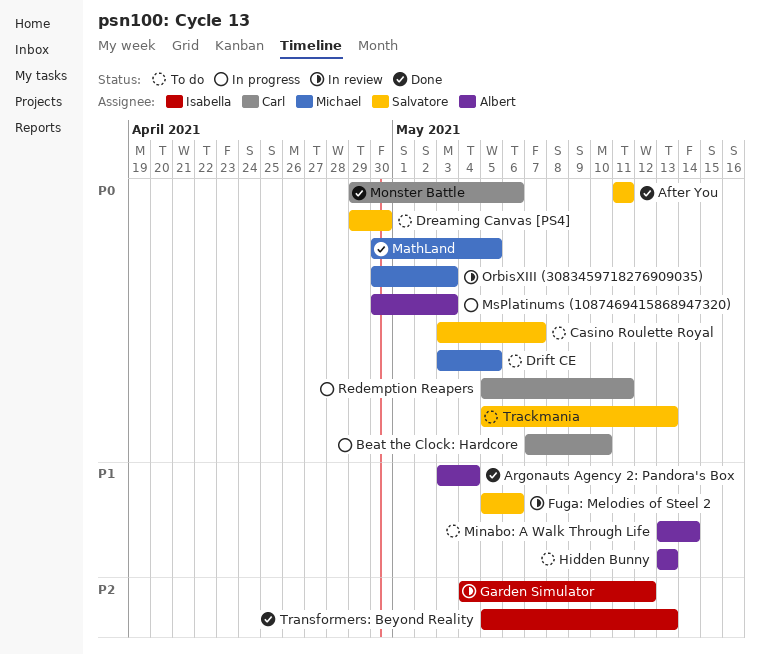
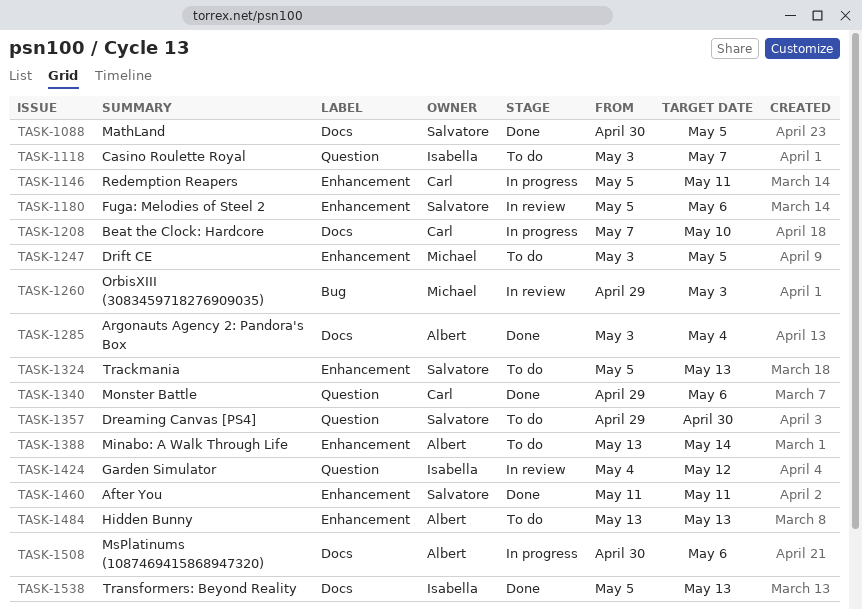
Casino Roulette Royal, owner: Salvatore -> Isabella
MathLand, owner: Michael -> Salvatore
MsPlatinums (1087469415868947320), due: May 3 -> May 6
OrbisXIII (3083459718276909035), start: Apr 30 -> Apr 29

